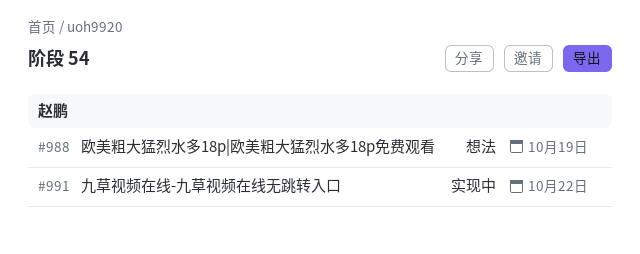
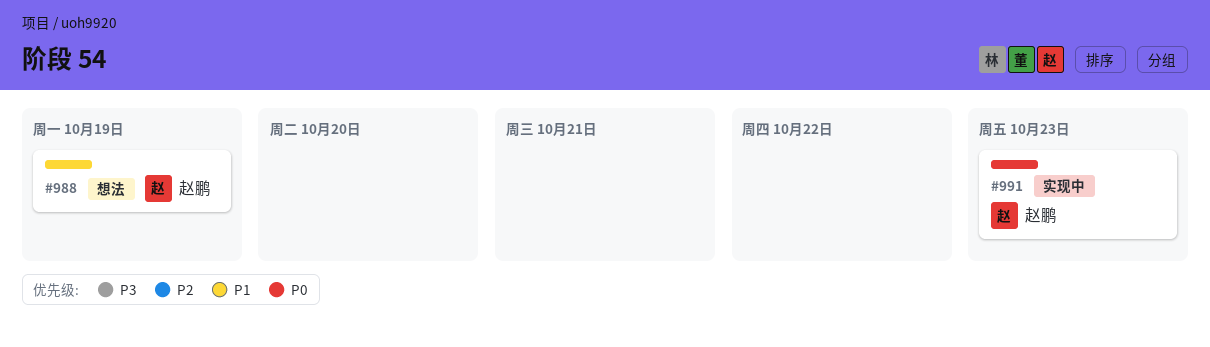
#991, due: Oct 22 -> Oct 23

